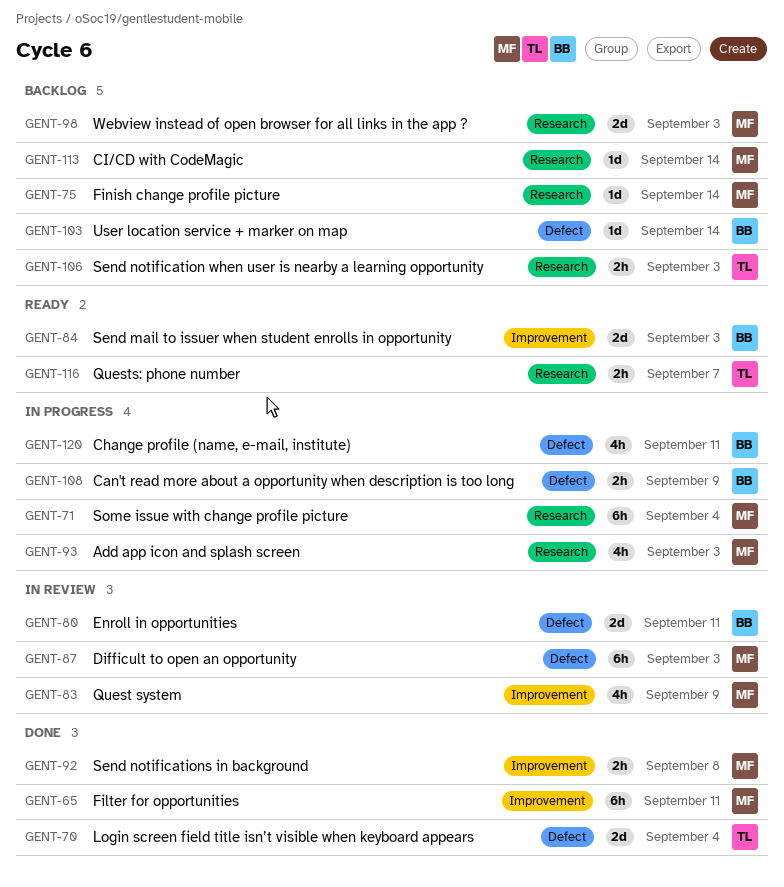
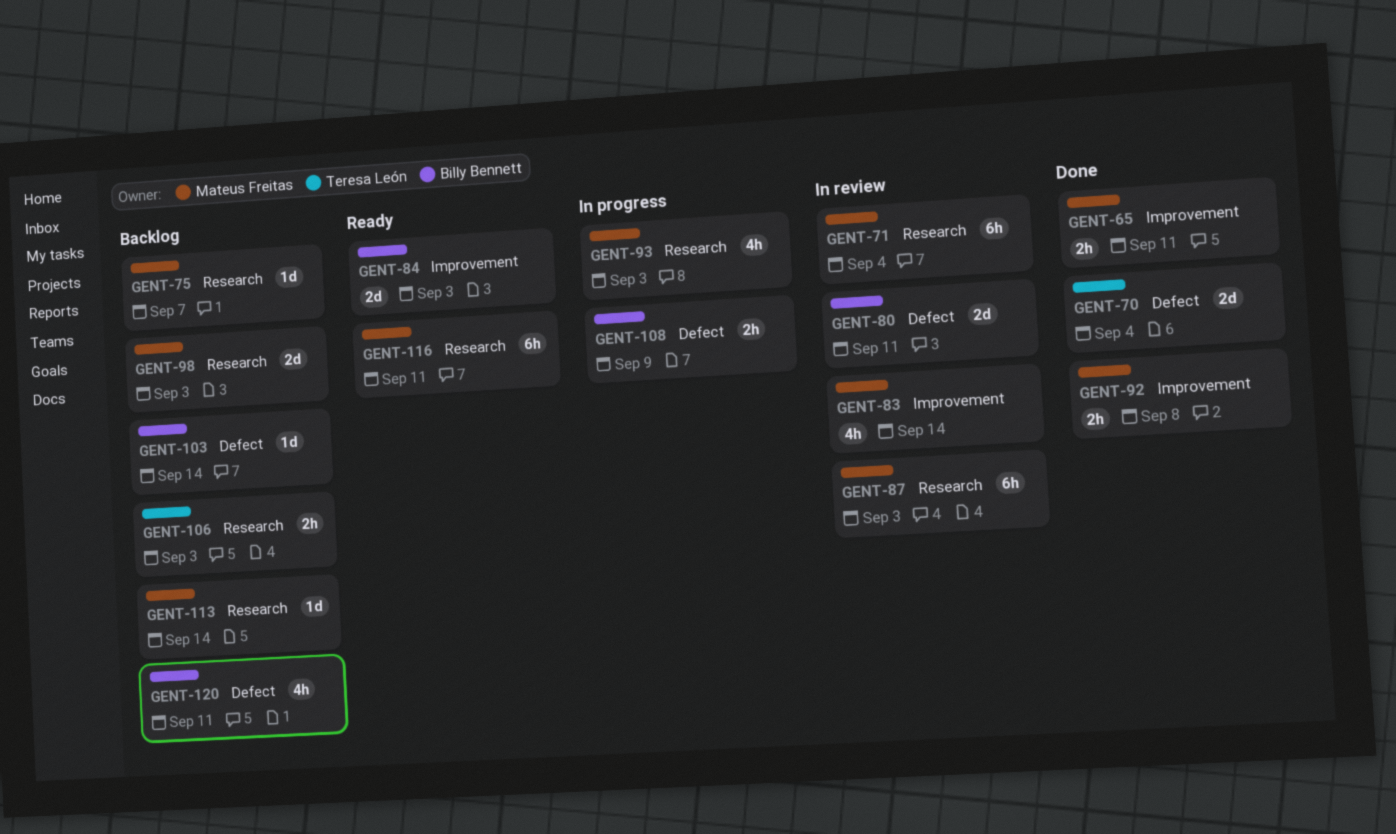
GENT-65, estimate: 6h -> 2h
GENT-71, status: In progress -> In review
GENT-75, due: Sep 14 -> Sep 7
GENT-83, due: Sep 9 -> Sep 14
GENT-87, label: Defect -> Research
GENT-116, owner: Teresa León -> Mateus Freitas
GENT-116, estimate: 2h -> 6h
GENT-116, due: Sep 7 -> Sep 11
GENT-120, status: In progress -> Backlog

